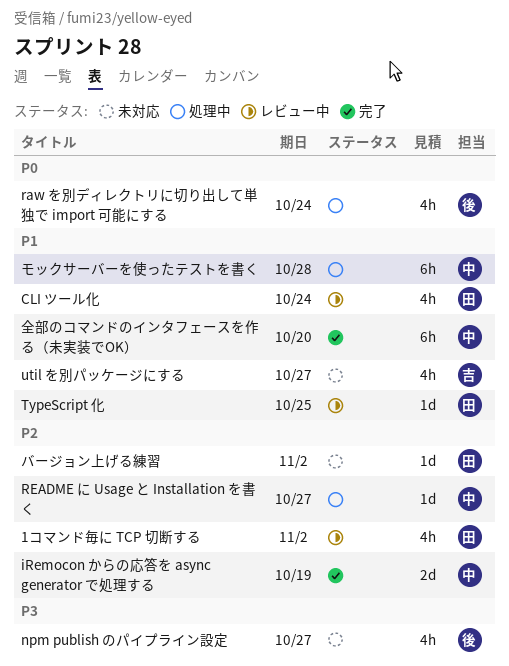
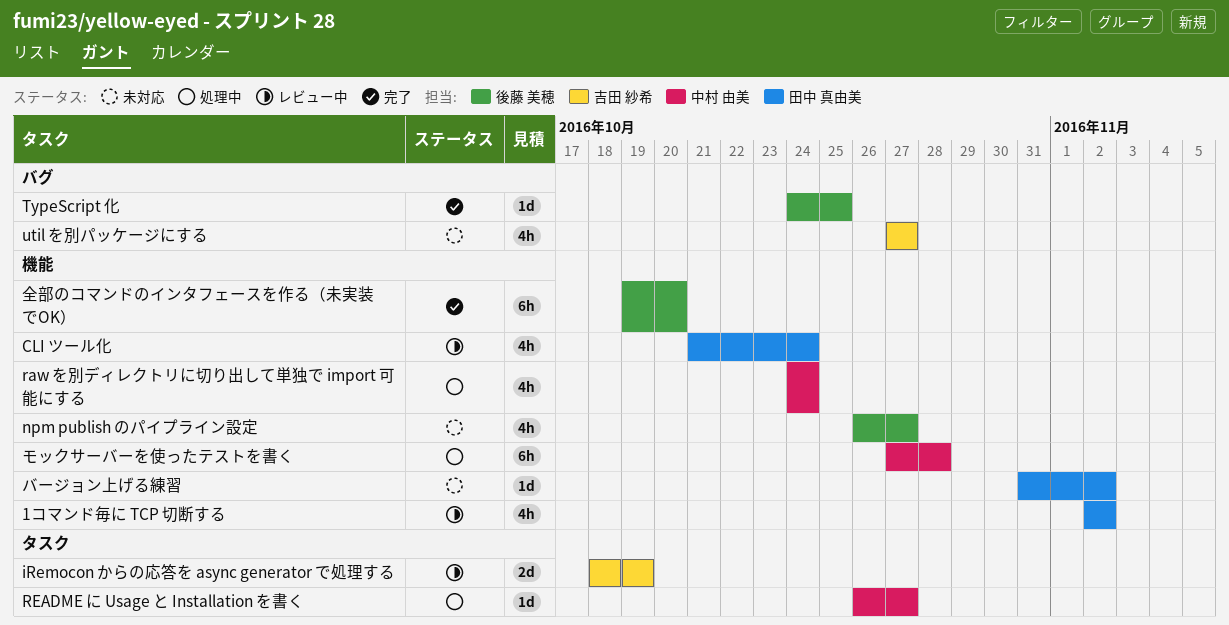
iRemocon からの応答を async generator で処理する, status: 完了 -> レビュー中
iRemocon からの応答を async generator で処理する, owner: 中村 由美 -> 吉田 紗希
raw を別ディレクトリに切り出して単独で import 可能にする, owner: 後藤 美穂 -> 中村 由美
TypeScript 化, status: レビュー中 -> 完了
TypeScript 化, owner: 田中 真由美 -> 後藤 美穂
全部のコマンドのインタフェースを作る（未実装でOK）, owner: 中村 由美 -> 後藤 美穂

